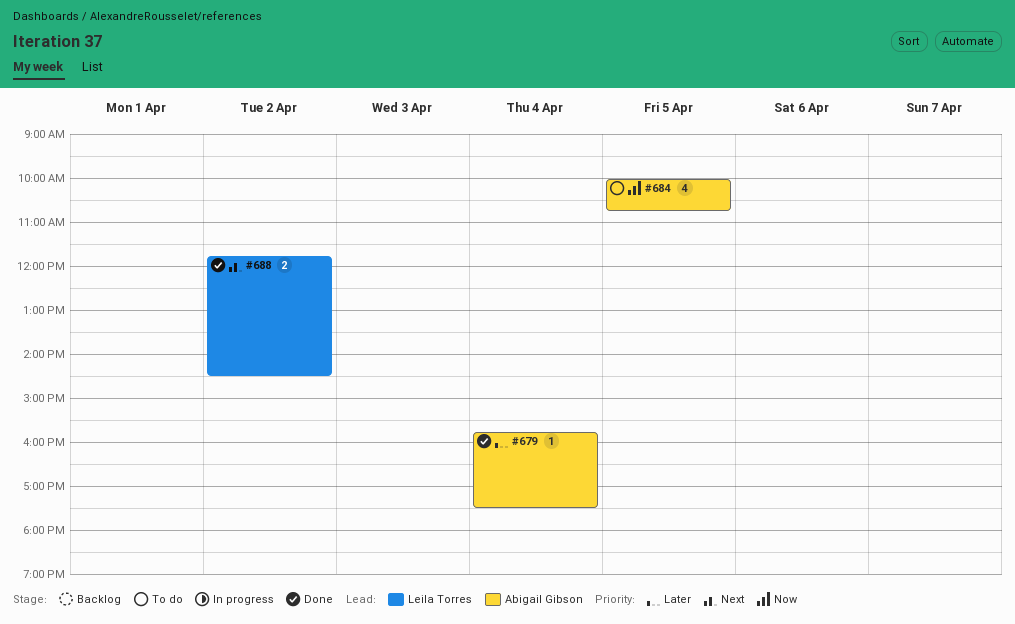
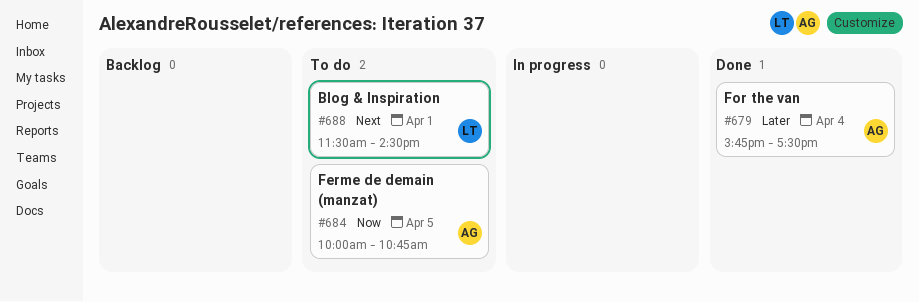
#688, status: Done -> To do
#688, day: Apr 2 -> Apr 1
#688, begins: 11:45 -> 11:30

